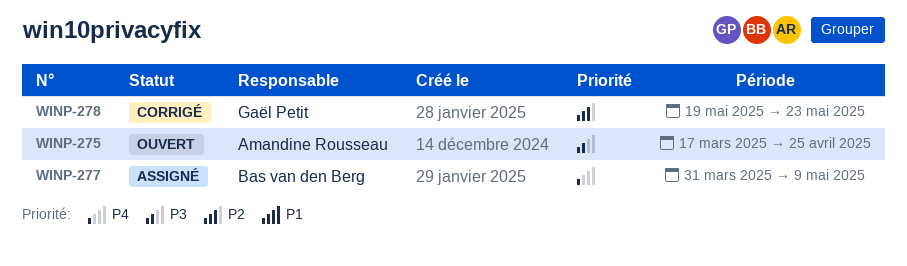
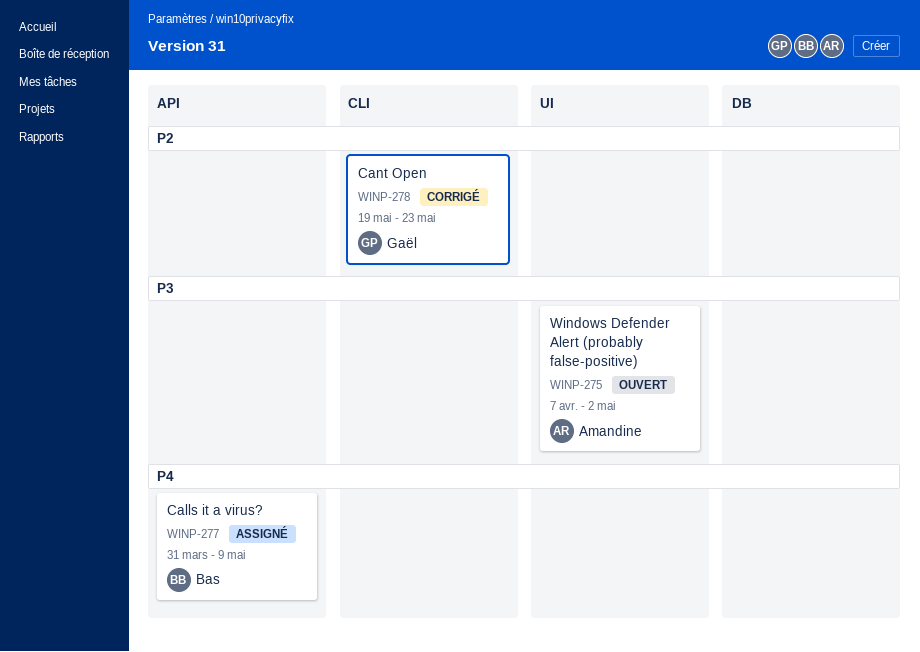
WINP-275, start: Mar 17 -> Apr 7
WINP-275, due: Apr 25 -> May 2

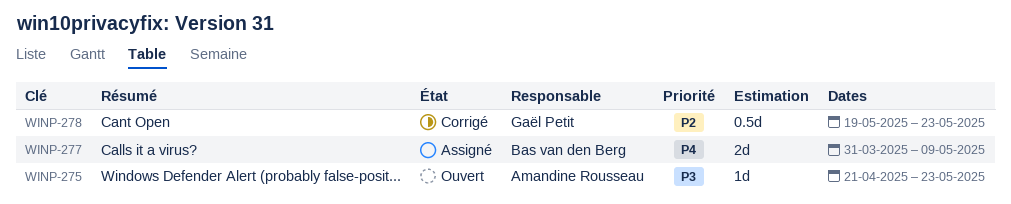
WINP-275, start: Apr 7 -> Apr 21
WINP-275, due: May 2 -> May 23

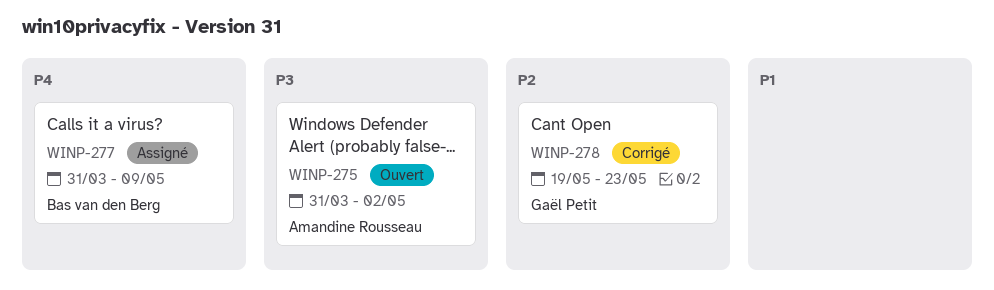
WINP-275, start: Apr 21 -> Mar 31
WINP-275, due: May 23 -> May 2

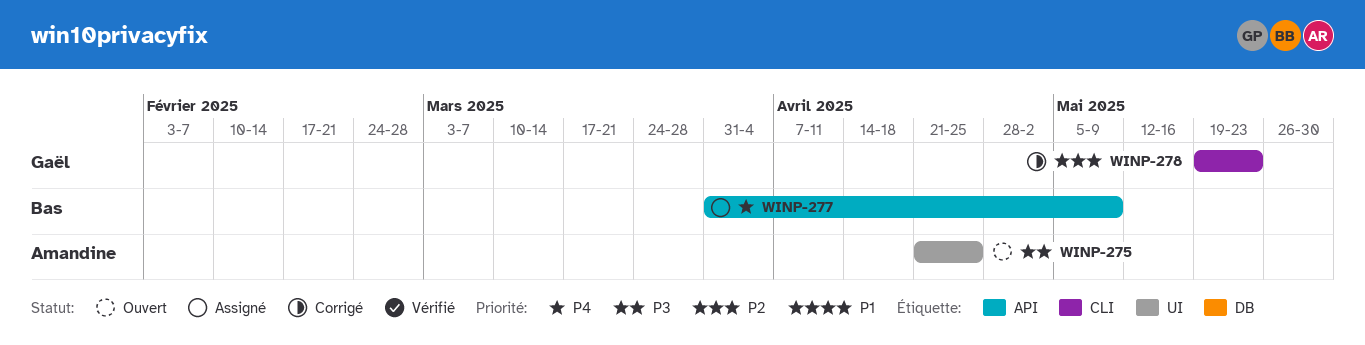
WINP-275, start: Mar 31 -> Apr 21
WINP-275, due: May 2 -> Apr 25

